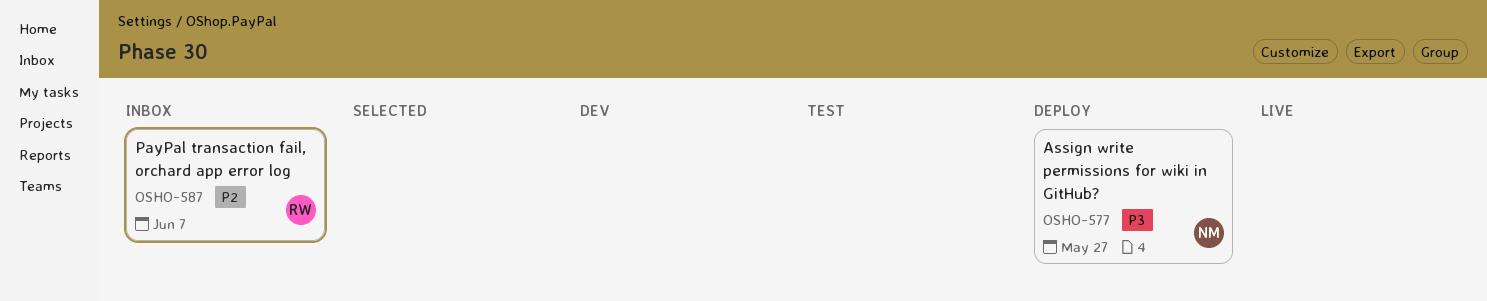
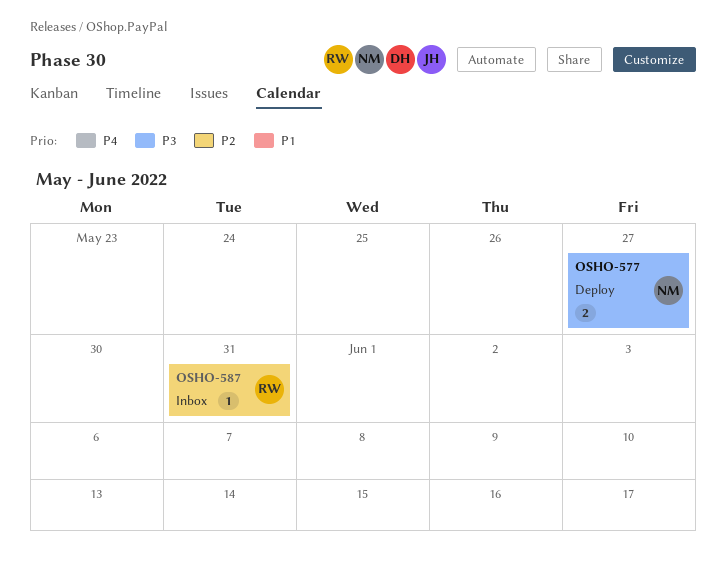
OSHO-587, due: Jun 7 -> May 31

